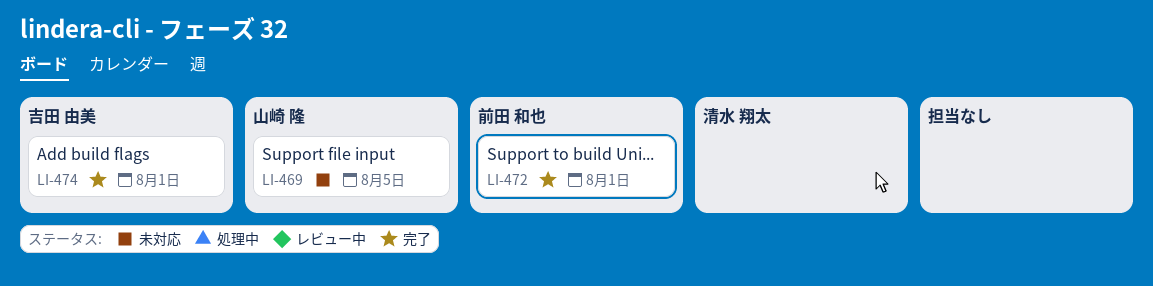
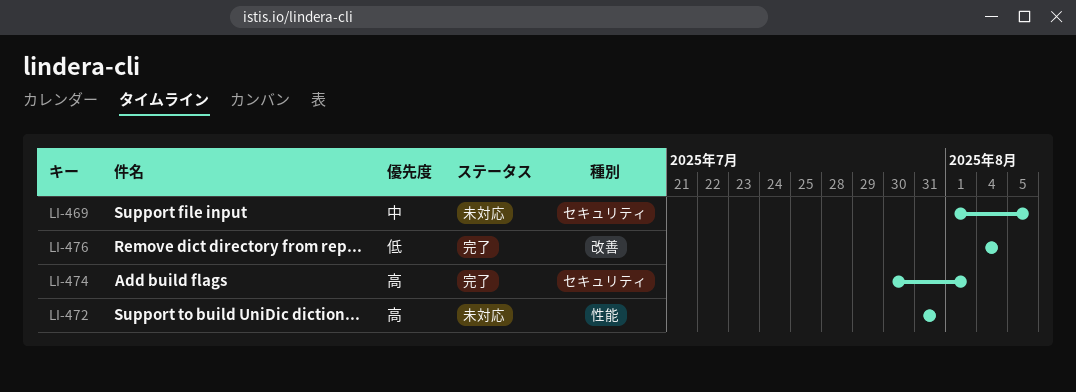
LI-472, status: 完了 -> 未対応
LI-472, due: Aug 1 -> Jul 31
LI-476: none -> present

